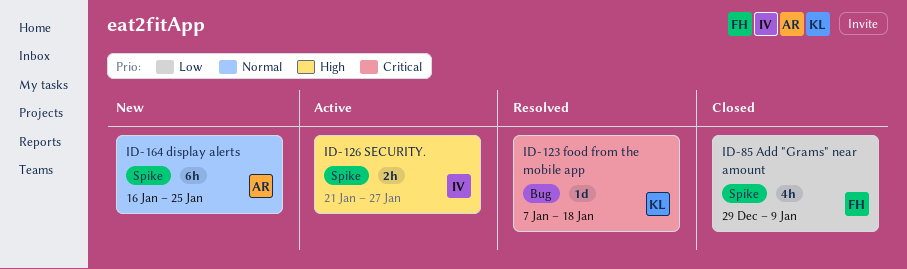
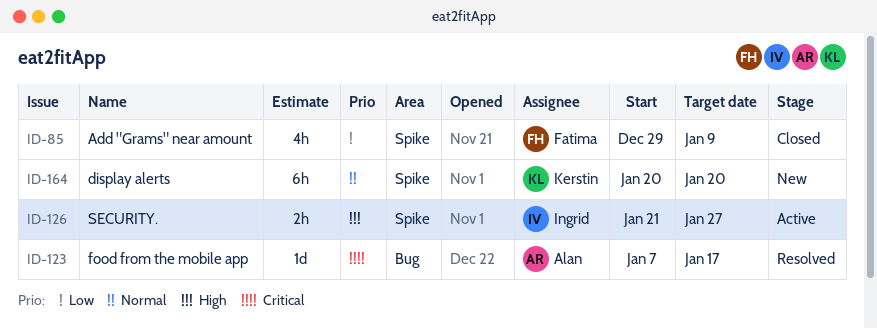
ID-123, owner: Kerstin -> Alan
ID-123, due: Jan 18 -> Jan 17
ID-164, owner: Alan -> Kerstin
ID-164, start: Jan 16 -> Jan 20
ID-164, due: Jan 25 -> Jan 20

